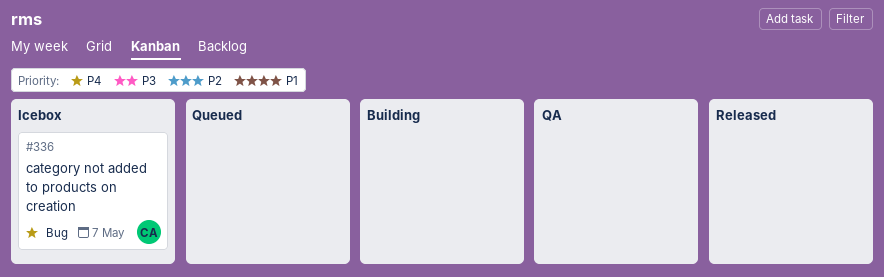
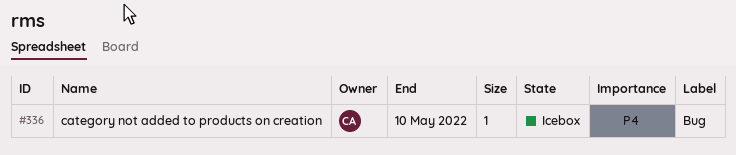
#336, due: May 7 -> May 10

